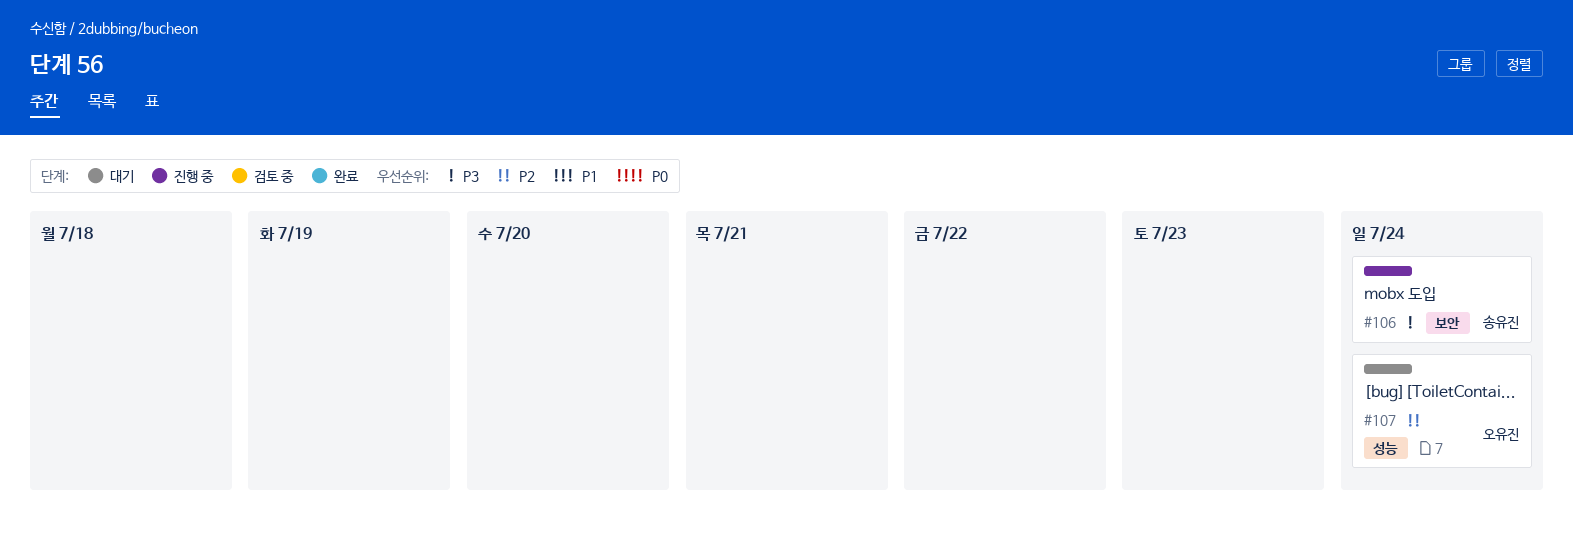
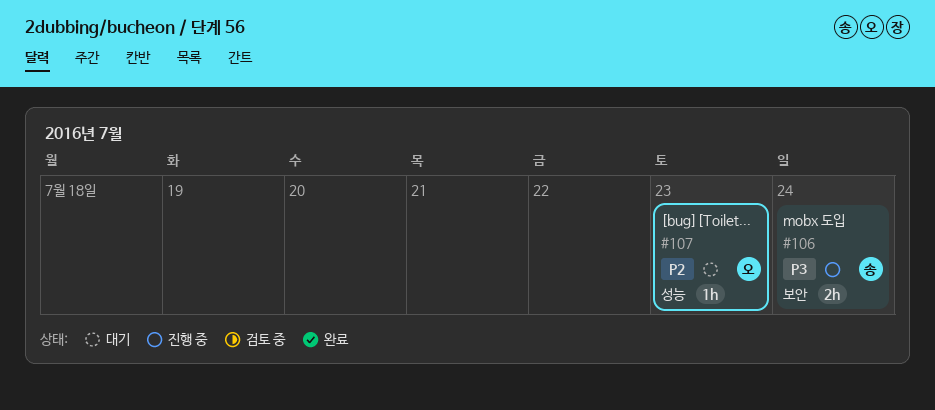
#107, due: Jul 24 -> Jul 23

